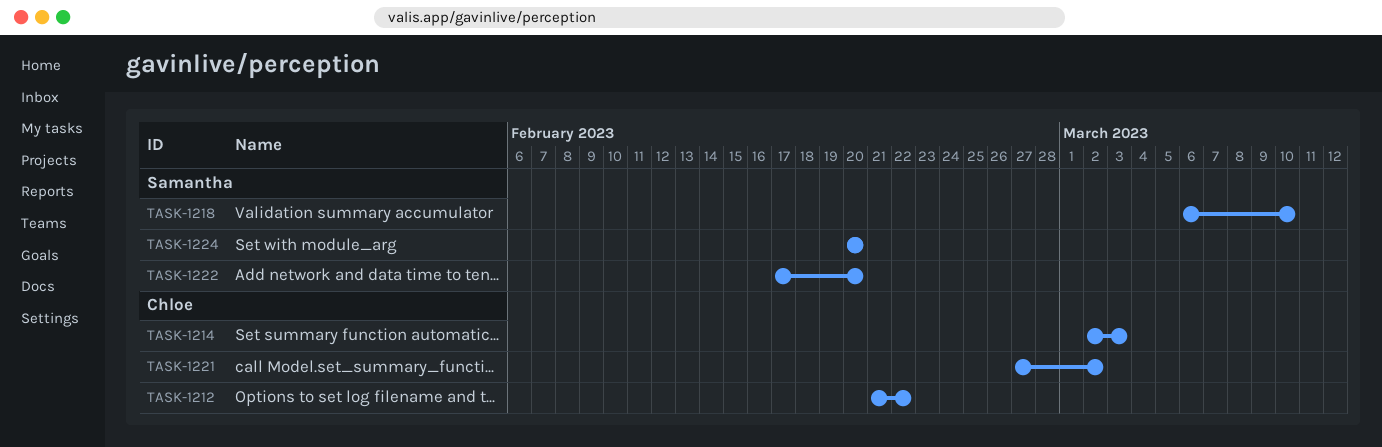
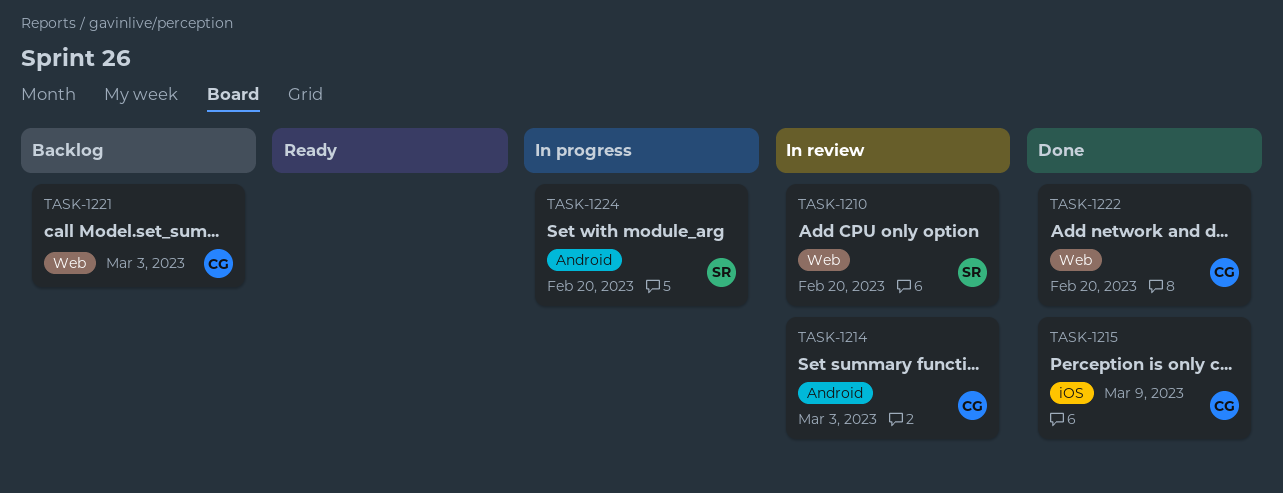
TASK-1210: none -> present
TASK-1212: present -> none
TASK-1215: none -> present
TASK-1218: present -> none
TASK-1221, due: Mar 2 -> Mar 3
TASK-1222, owner: Samantha -> Chloe

